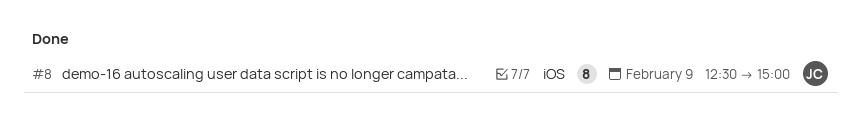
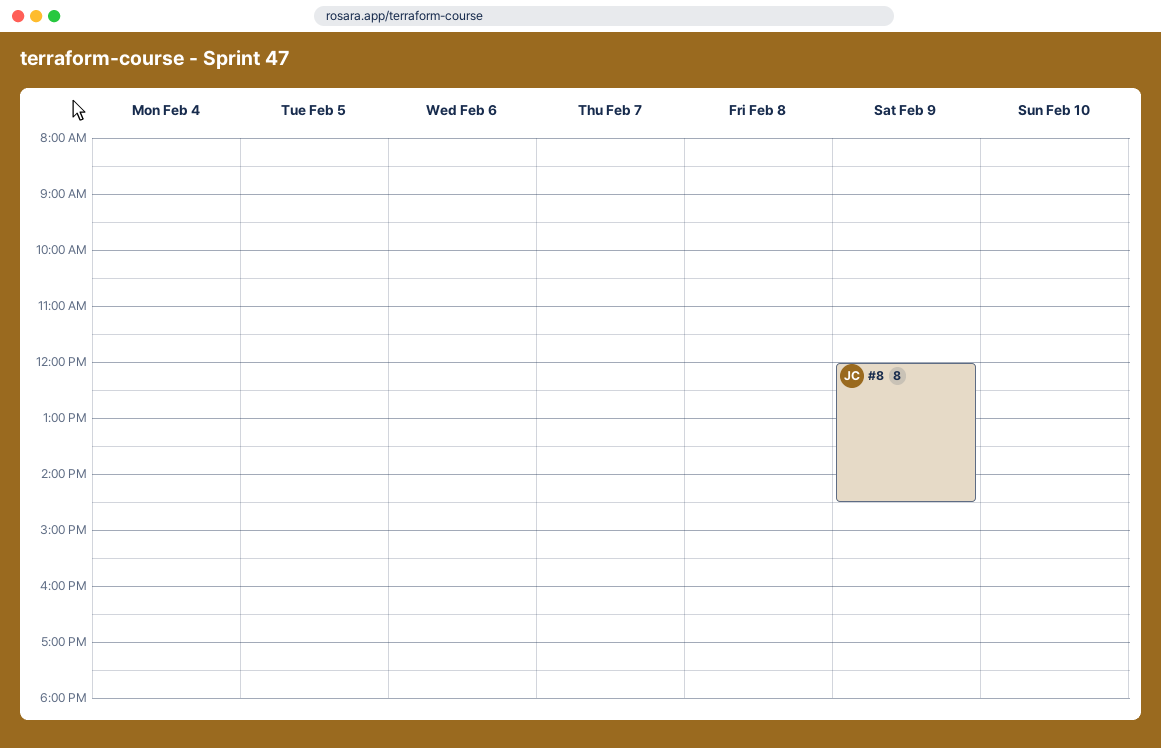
#8, begins: 12:30 -> 12:00
#8, ends: 15:00 -> 14:30

